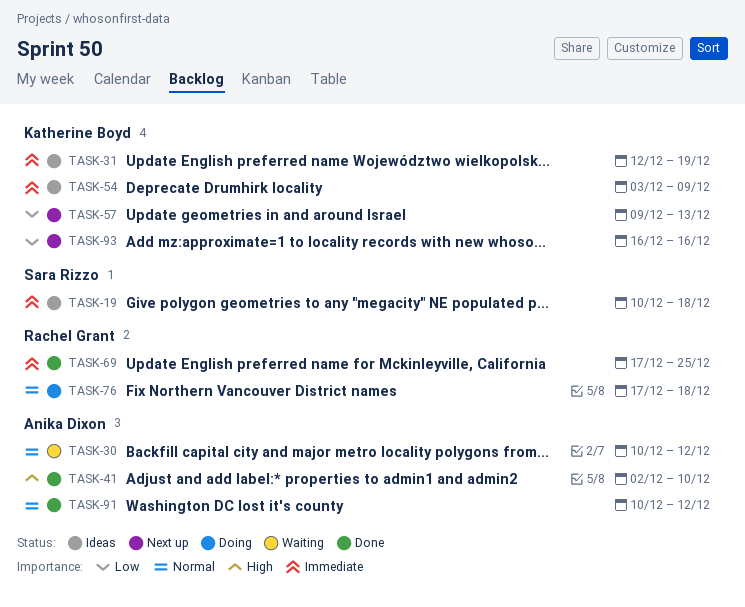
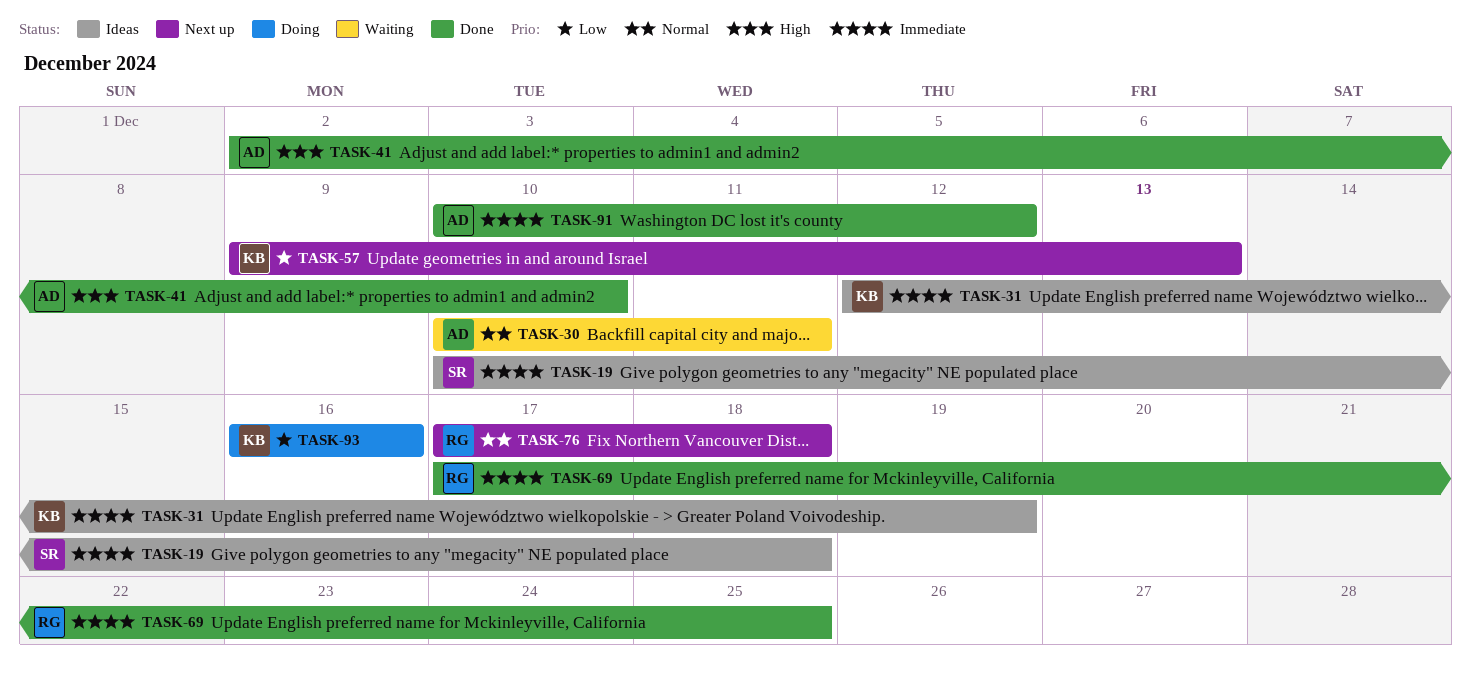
TASK-30, due: Dec 12 -> Dec 11
TASK-54: present -> none
TASK-76, status: Doing -> Next up
TASK-91, priority: Normal -> Immediate
TASK-93, status: Next up -> Doing

